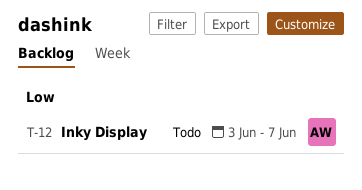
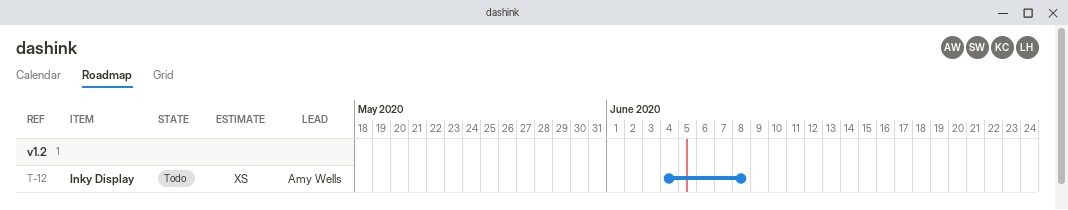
T-12, start: Jun 3 -> Jun 4
T-12, due: Jun 7 -> Jun 8

